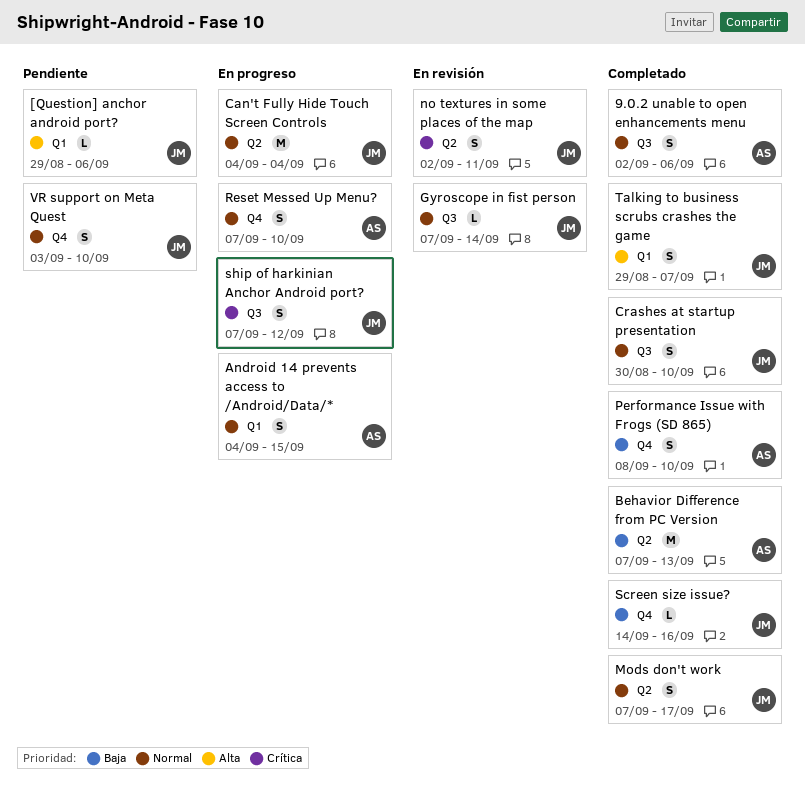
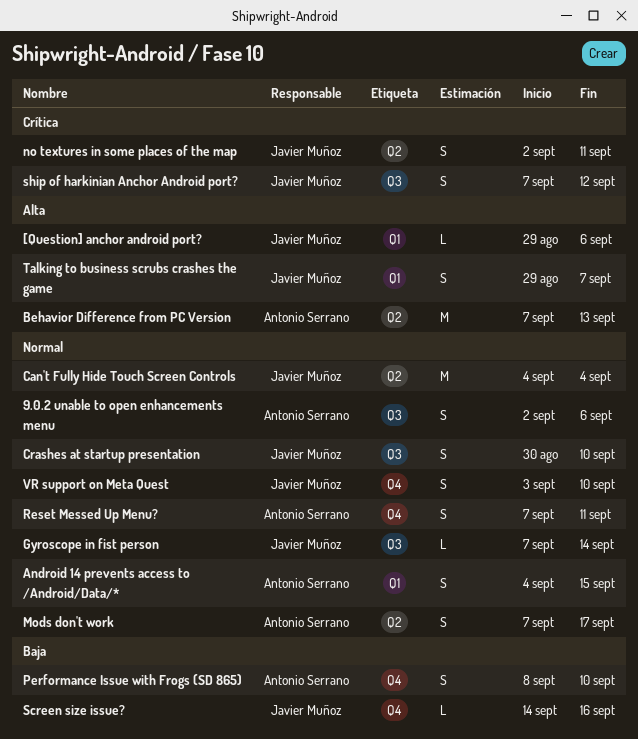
Behavior Difference from PC Version, priority: Baja -> Alta
Mods don't work, owner: Javier Muñoz -> Antonio Serrano
Reset Messed Up Menu?, due: Sep 10 -> Sep 11

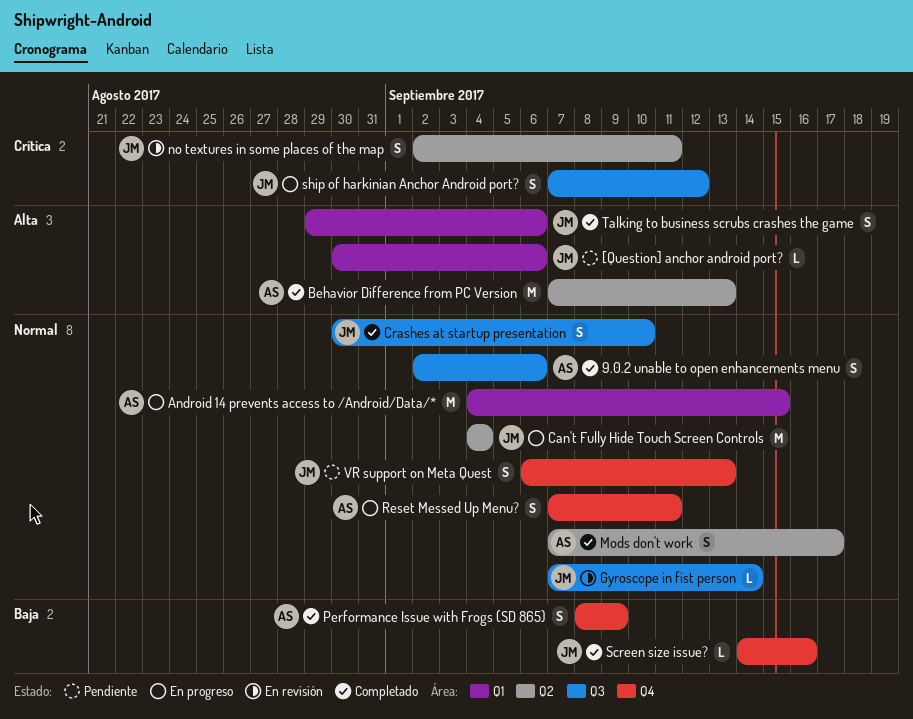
[Question] anchor android port?, start: Aug 29 -> Aug 30
Android 14 prevents access to /Android/Data/*, estimate: S -> M
Performance Issue with Frogs (SD 865), due: Sep 10 -> Sep 9
Talking to business scrubs crashes the game, due: Sep 7 -> Sep 6
VR support on Meta Quest, start: Sep 3 -> Sep 6
VR support on Meta Quest, due: Sep 10 -> Sep 13

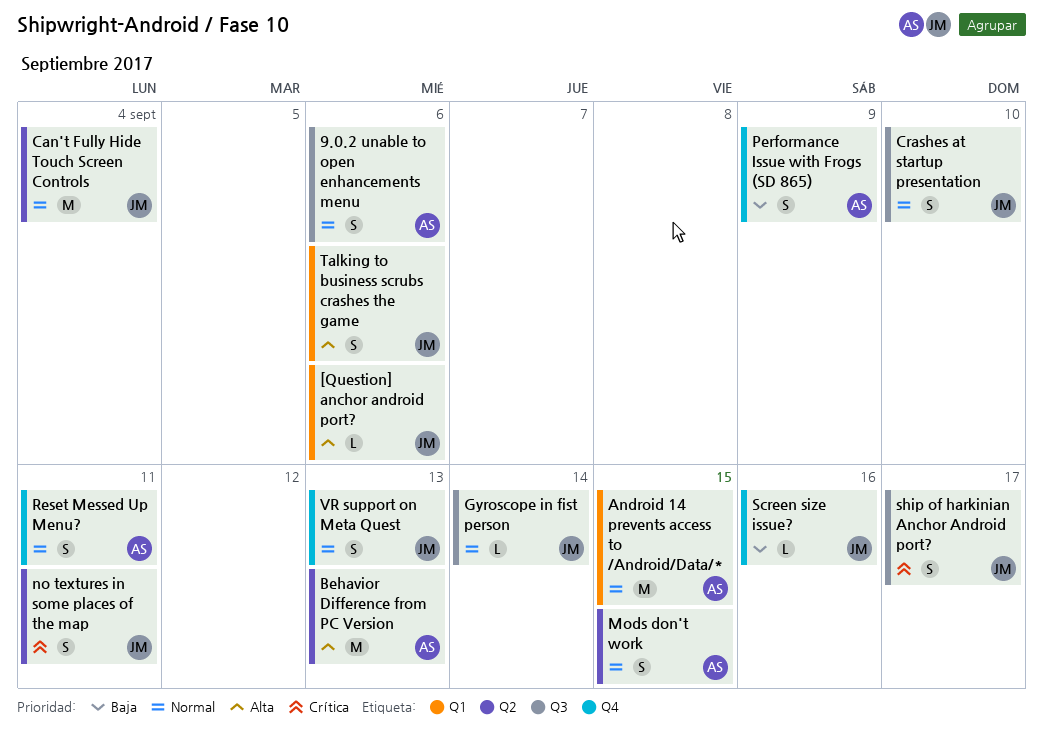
Mods don't work, due: Sep 17 -> Sep 15
ship of harkinian Anchor Android port?, due: Sep 12 -> Sep 17

